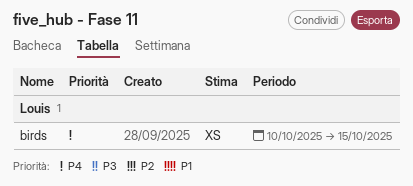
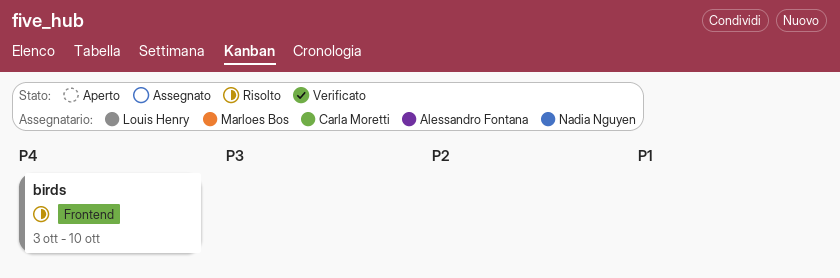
birds, start: Oct 10 -> Oct 3
birds, due: Oct 15 -> Oct 10

